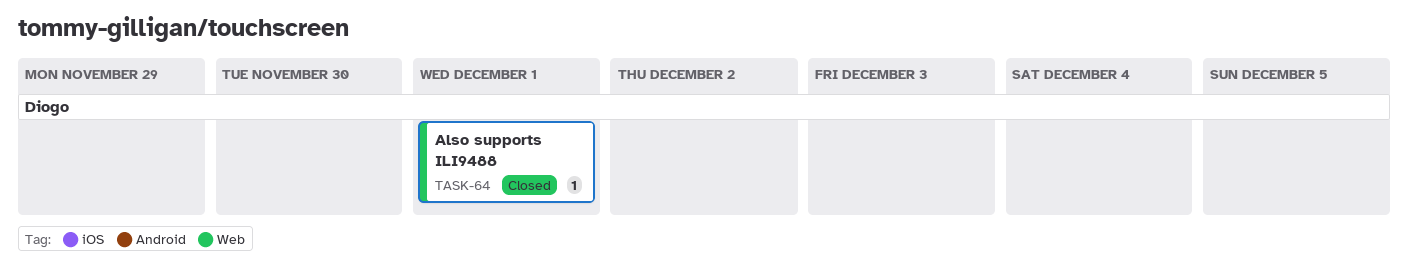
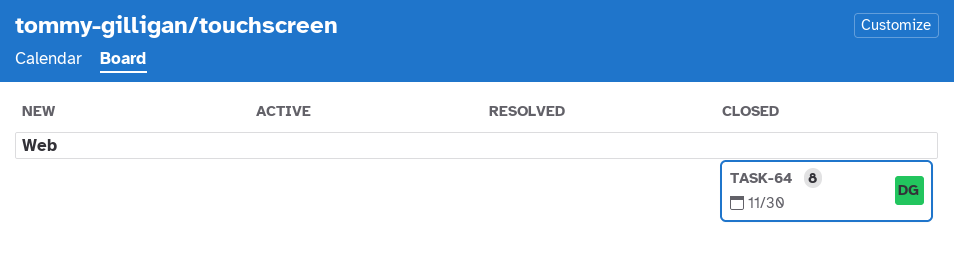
TASK-64, estimate: 1 -> 8
TASK-64, due: Dec 1 -> Nov 30

